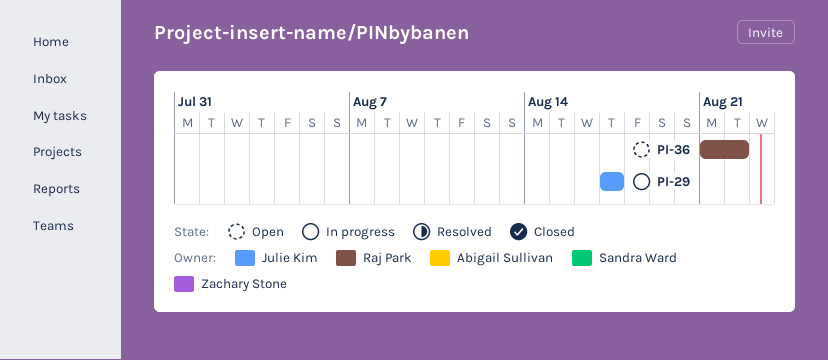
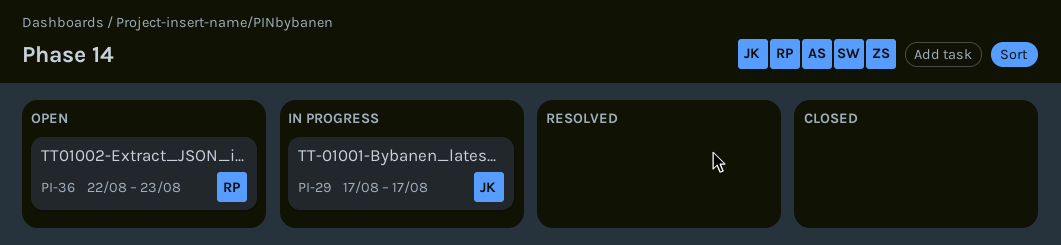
PI-36, start: Aug 21 -> Aug 22
PI-36, due: Aug 22 -> Aug 23

